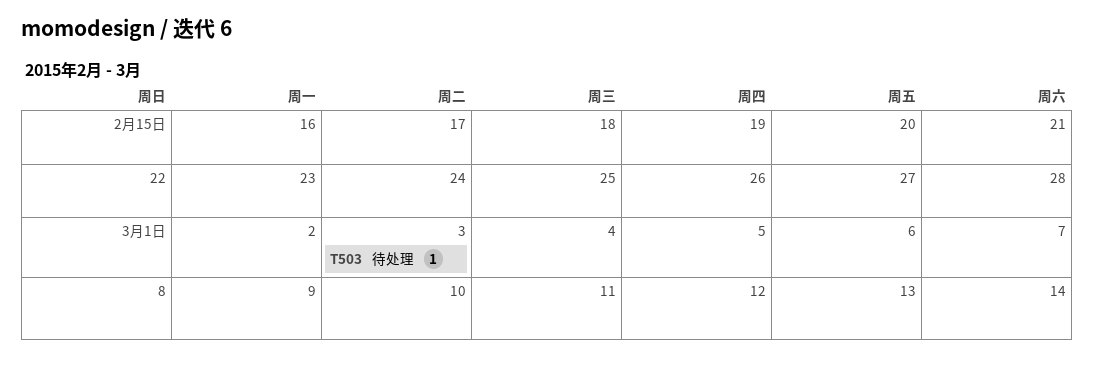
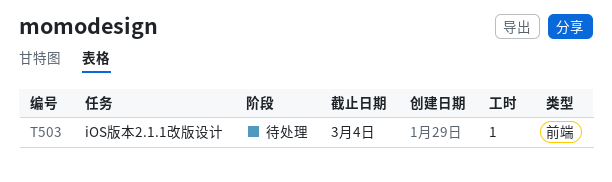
T503, due: Mar 3 -> Mar 4

